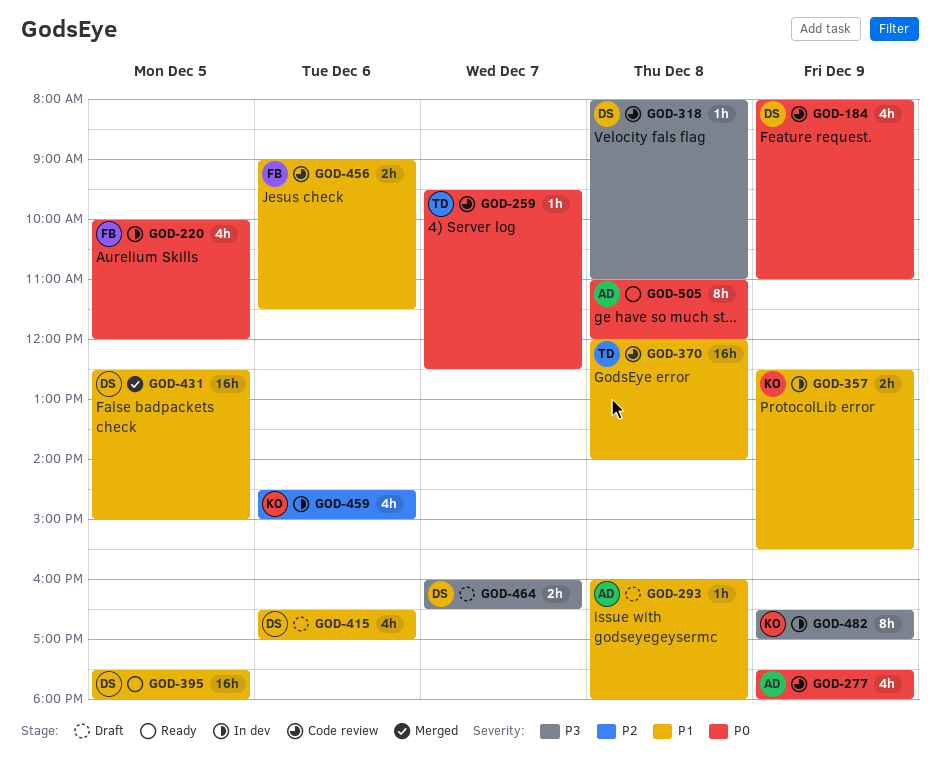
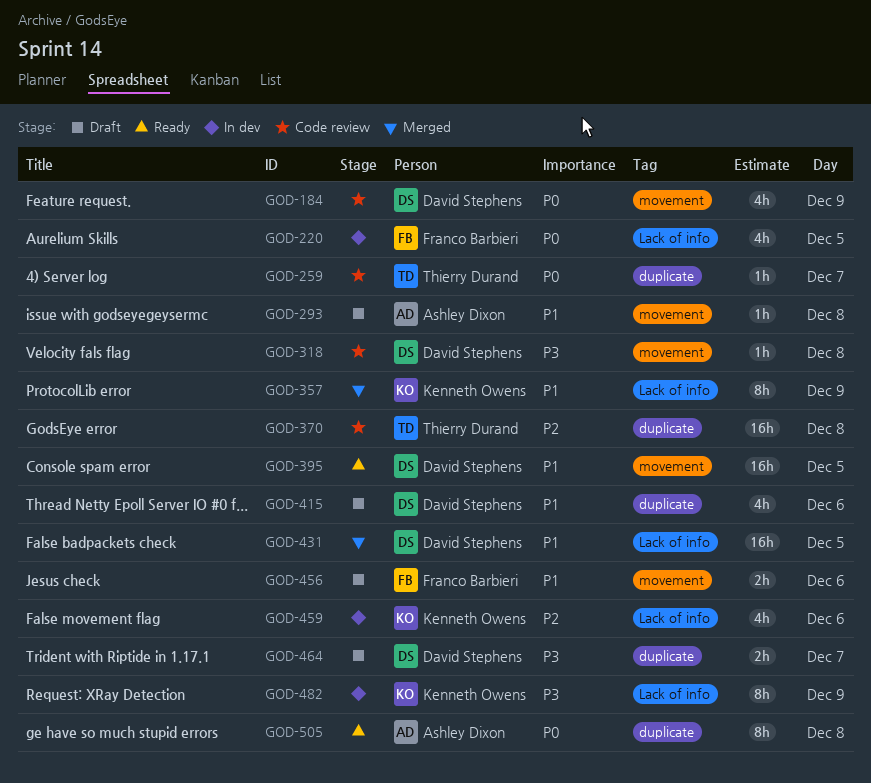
GOD-277: present -> none
GOD-357, status: In dev -> Merged
GOD-357, estimate: 2h -> 8h
GOD-370, priority: P1 -> P2
GOD-456, status: Code review -> Draft

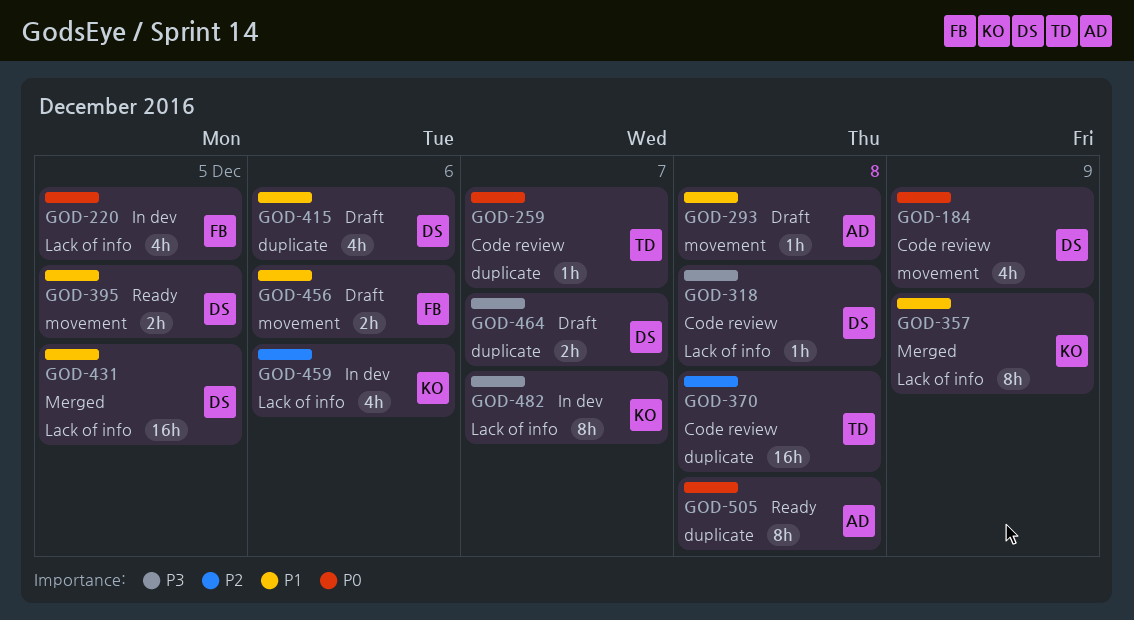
GOD-318, label: movement -> Lack of info
GOD-395, estimate: 16h -> 2h
GOD-482, day: Dec 9 -> Dec 7

